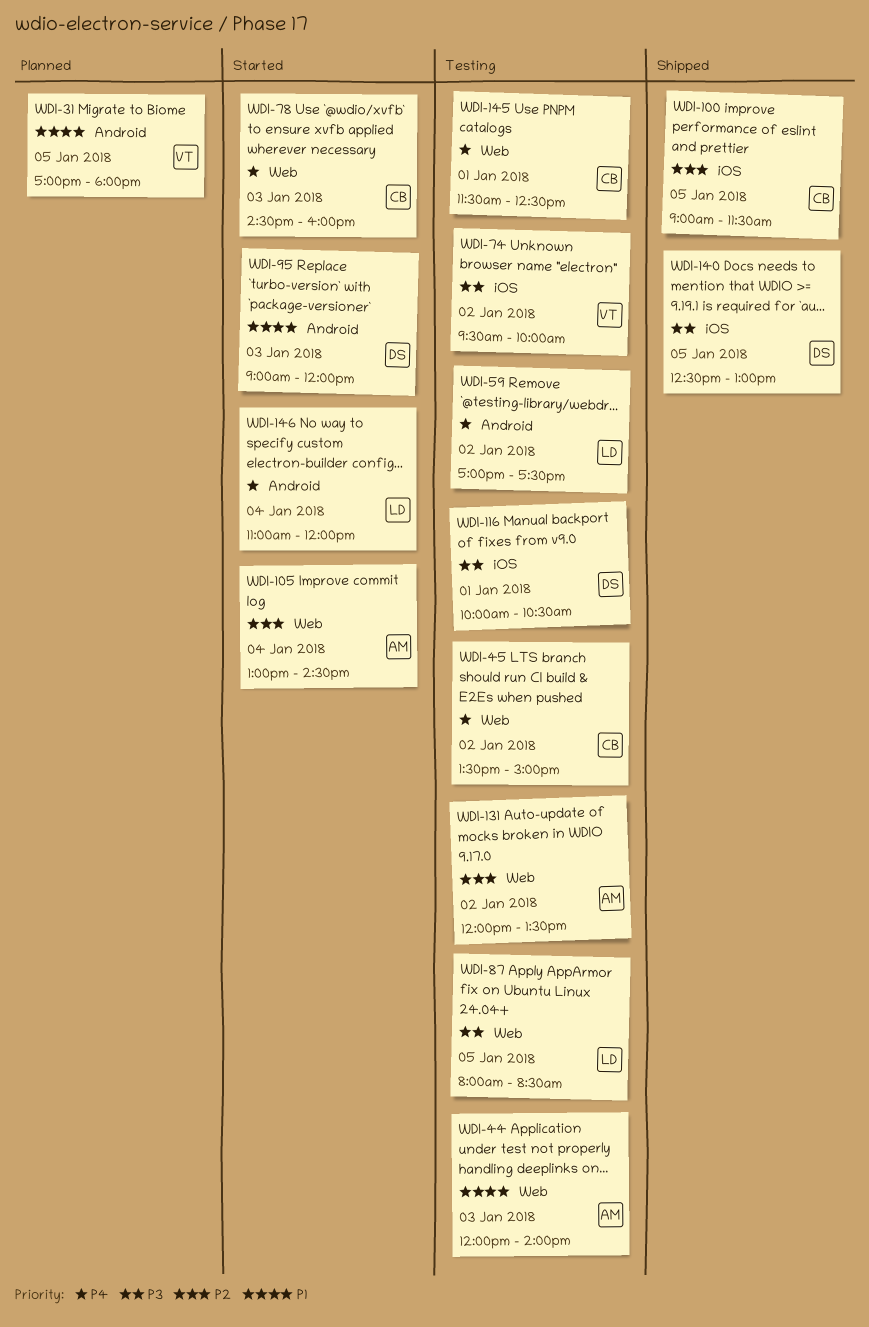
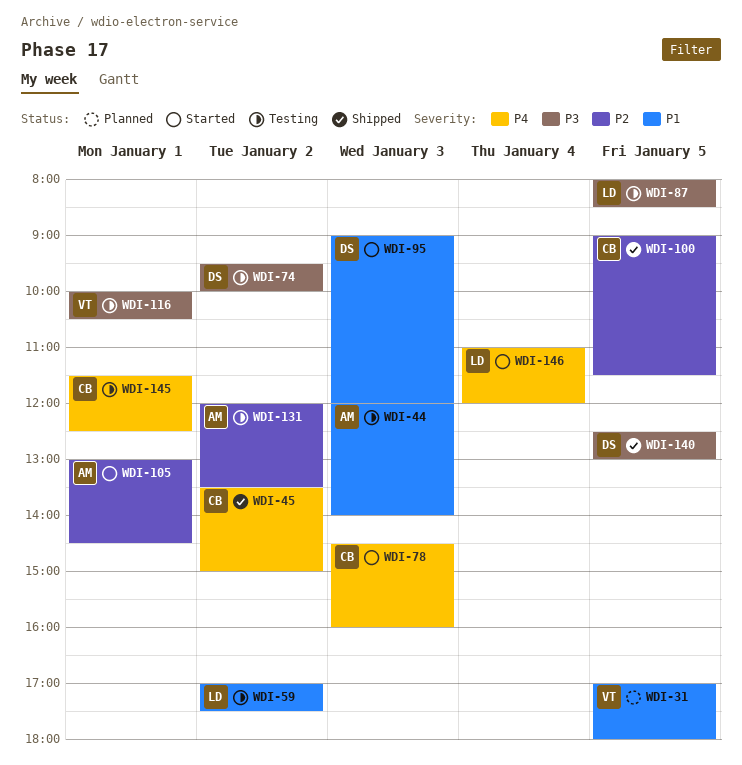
WDI-45, status: Testing -> Shipped
WDI-59, priority: P4 -> P1
WDI-74, owner: VT -> DS
WDI-105, day: Jan 4 -> Jan 1
WDI-116, owner: DS -> VT

